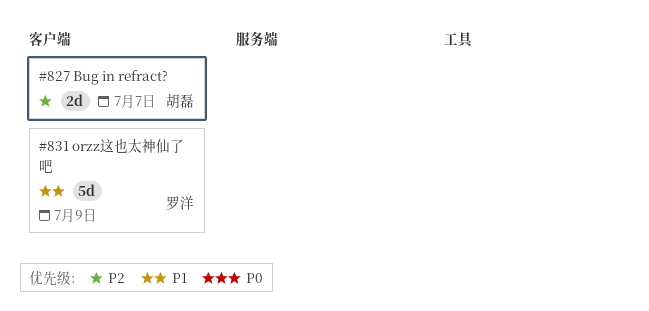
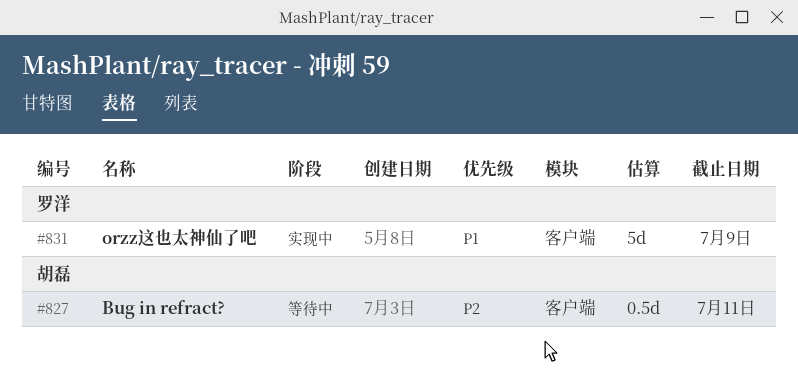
#827, estimate: 2d -> 0.5d
#827, due: Jul 7 -> Jul 11

